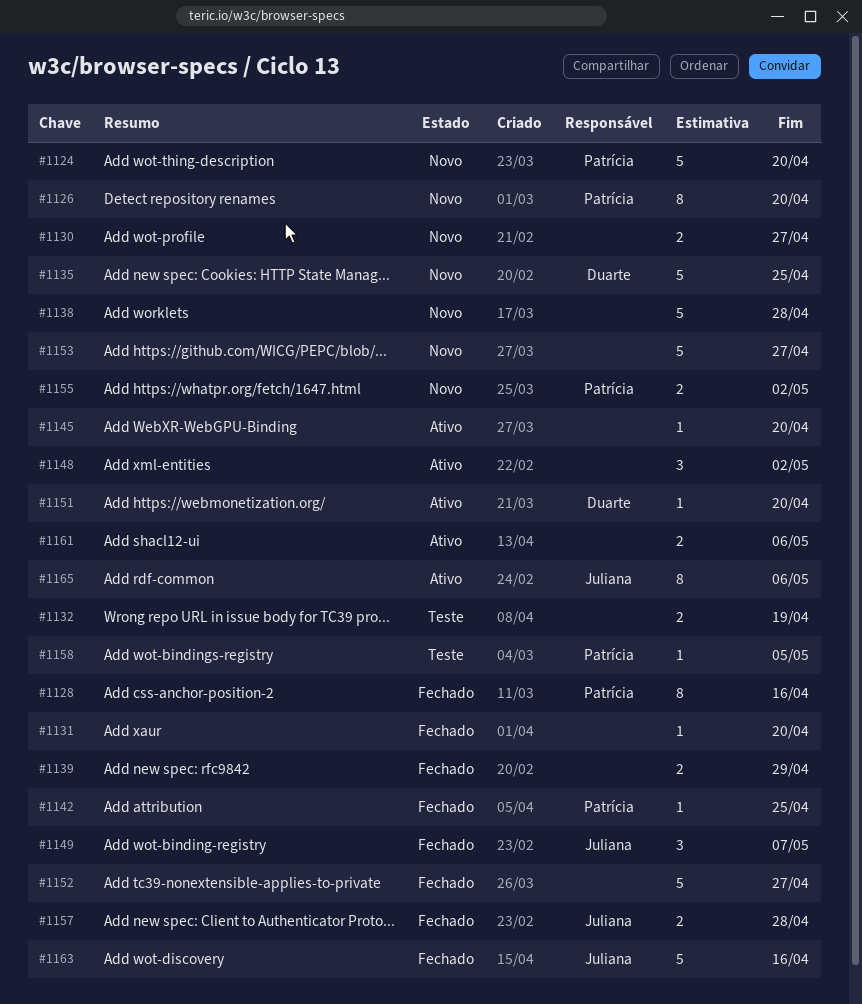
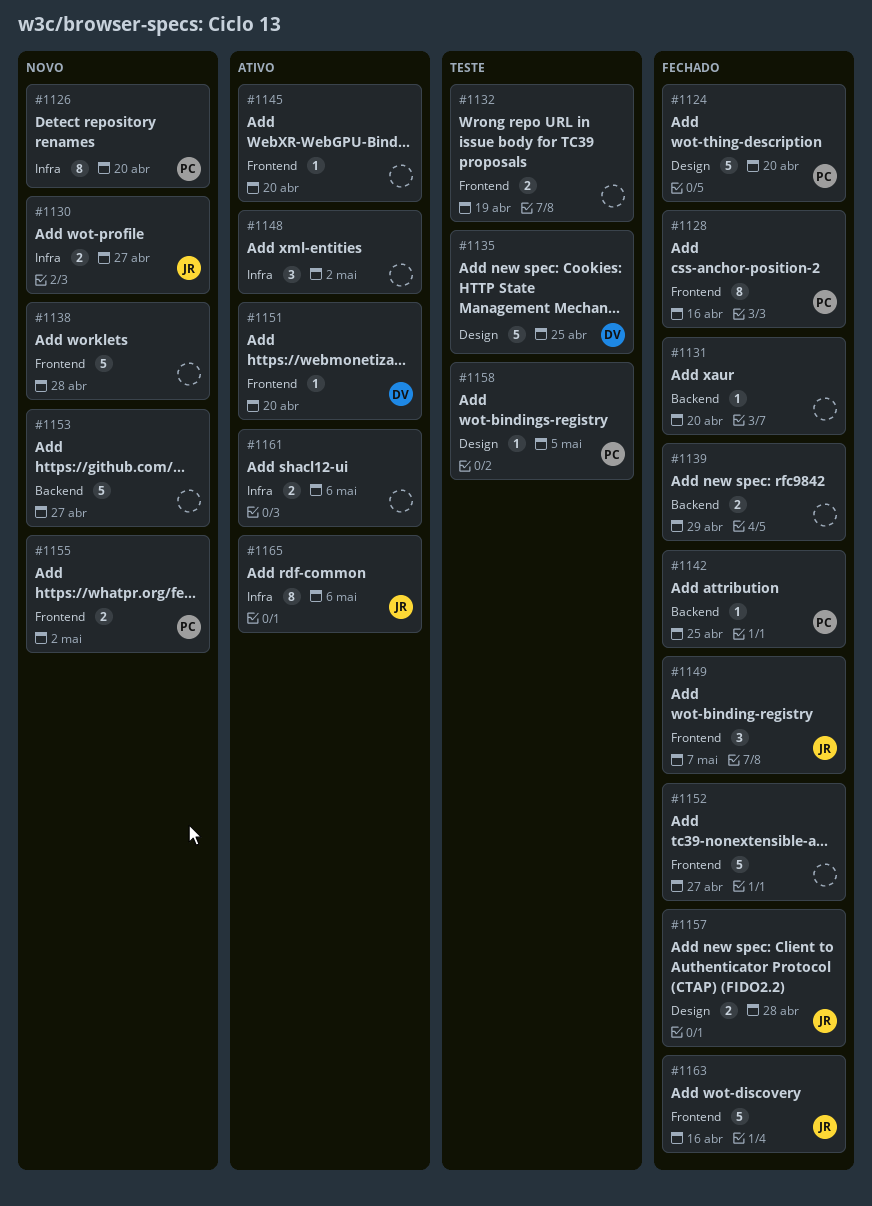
#1124, status: Novo -> Fechado
#1130, owner: none -> Juliana
#1135, status: Novo -> Teste

